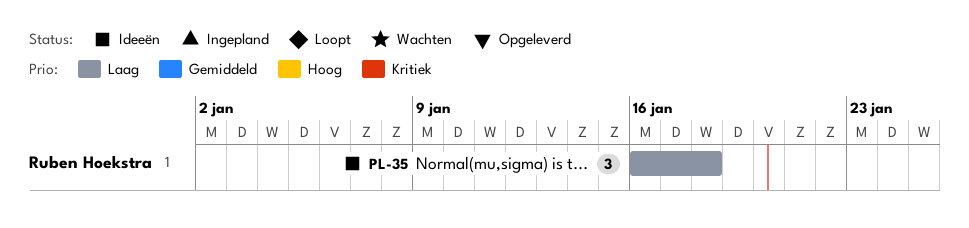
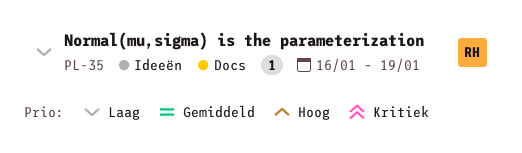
PL-35, estimate: 3 -> 1
PL-35, due: Jan 18 -> Jan 19

